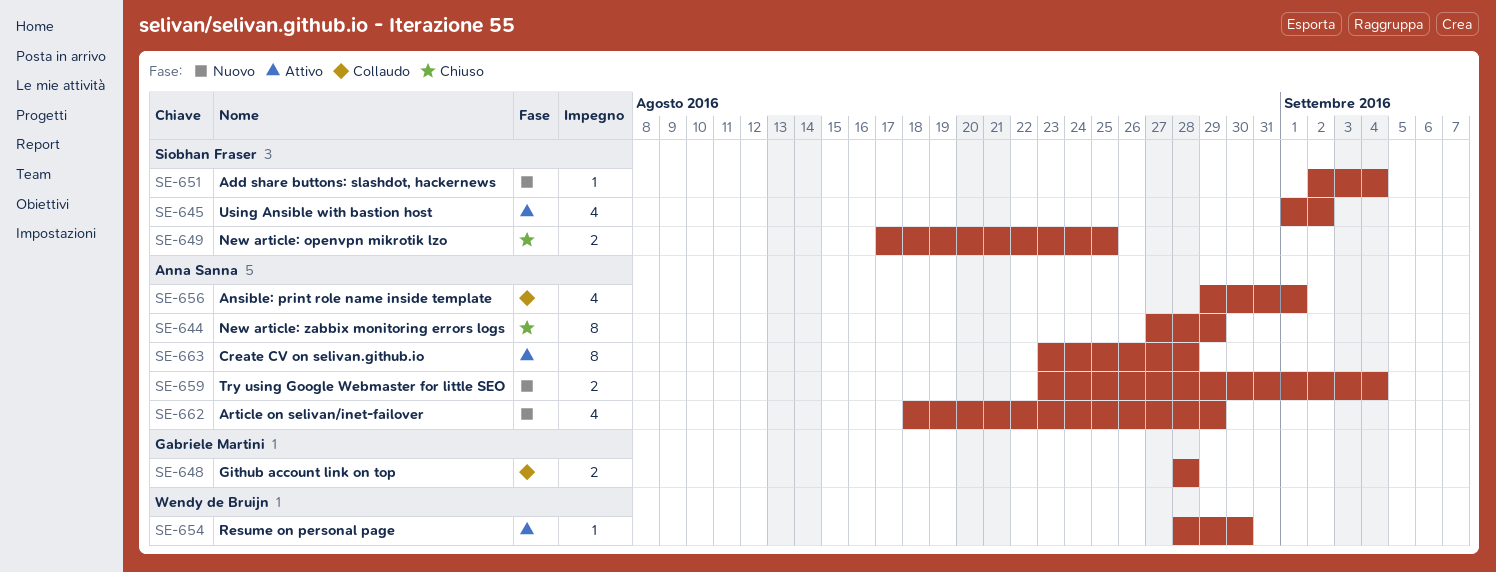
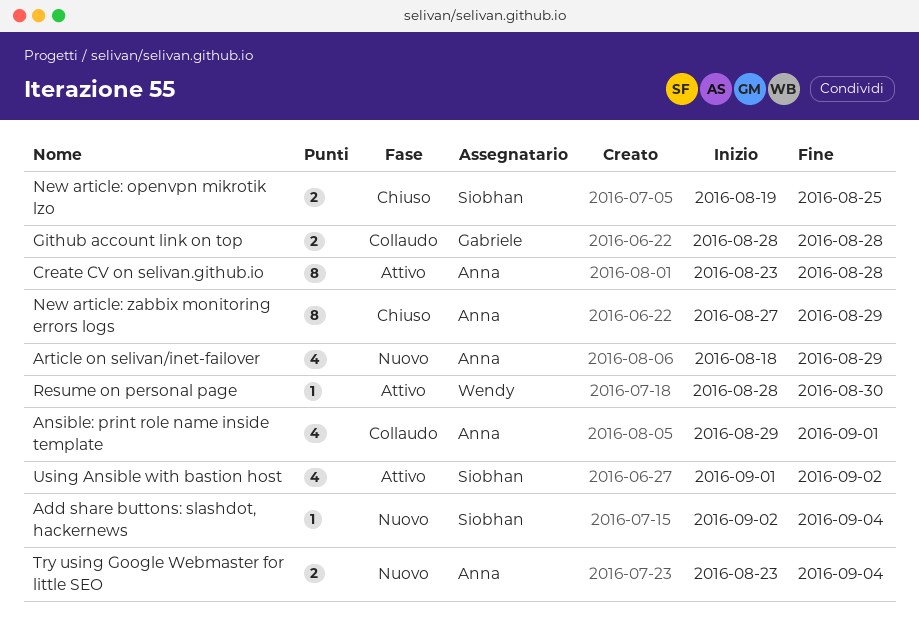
New article: openvpn mikrotik lzo, start: Aug 17 -> Aug 19

